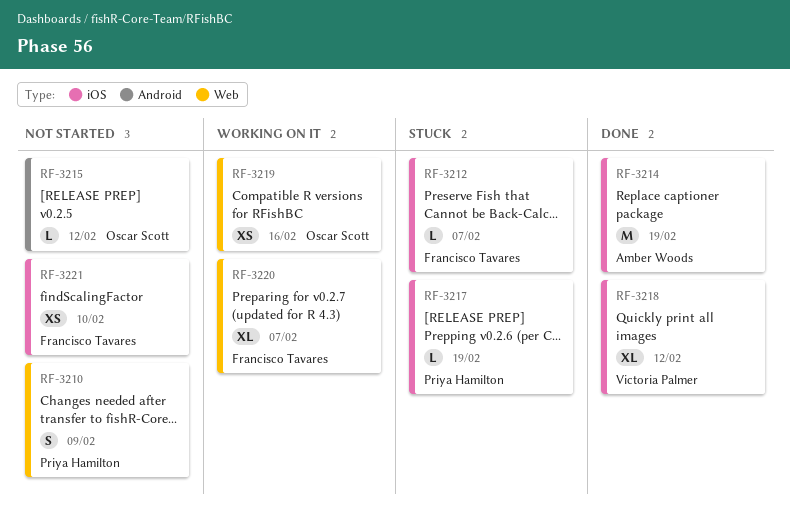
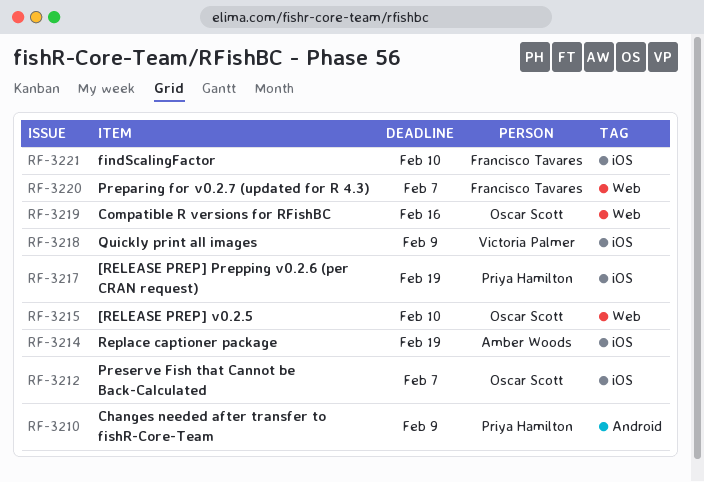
RF-3210, label: Web -> Android
RF-3212, owner: Francisco Tavares -> Oscar Scott
RF-3215, label: Android -> Web
RF-3215, due: Feb 12 -> Feb 10
RF-3218, due: Feb 12 -> Feb 9

